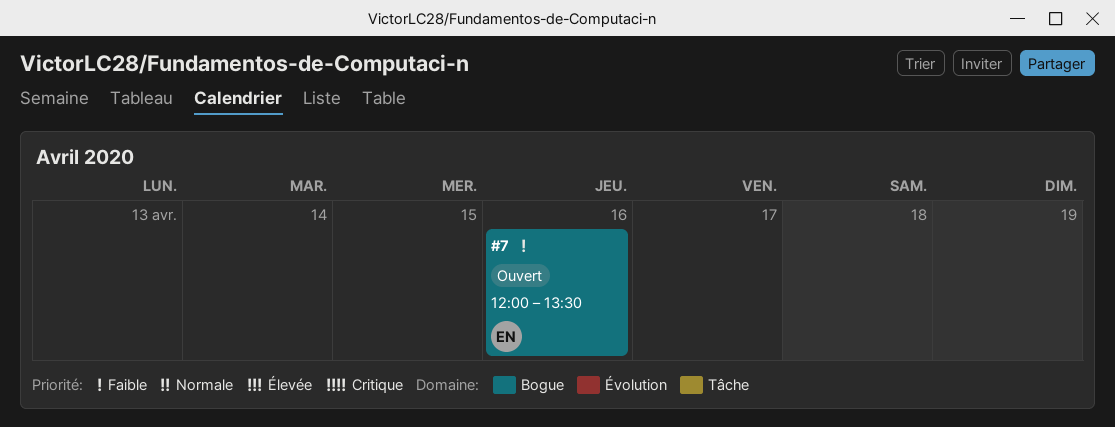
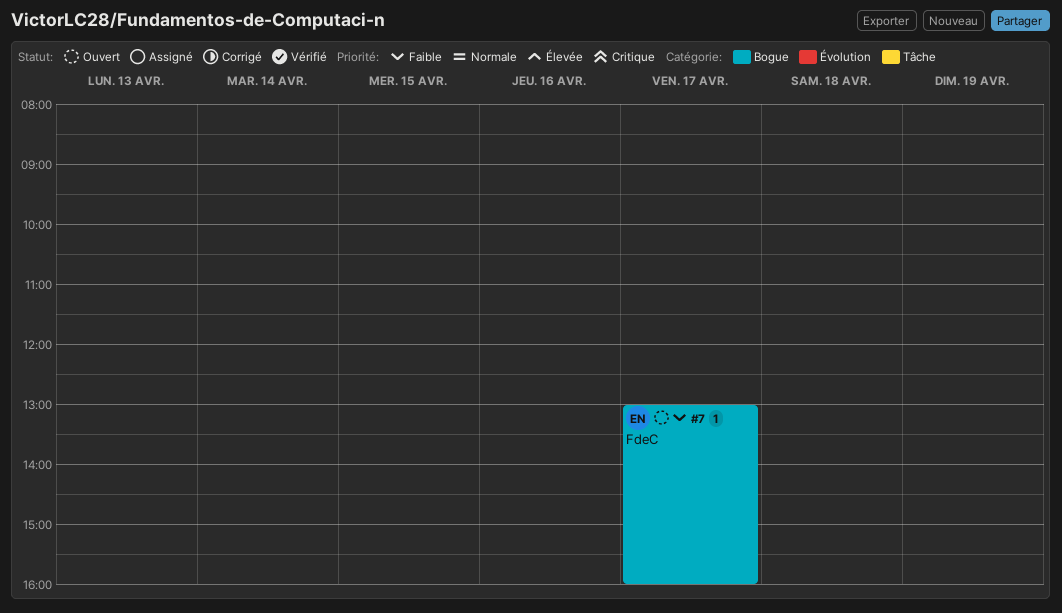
#7, day: Apr 16 -> Apr 17
#7, begins: 12:00 -> 13:00
#7, ends: 13:30 -> 16:00

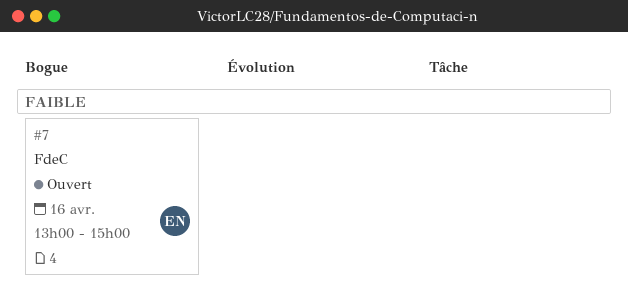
#7, day: Apr 17 -> Apr 16
#7, ends: 16:00 -> 15:00

